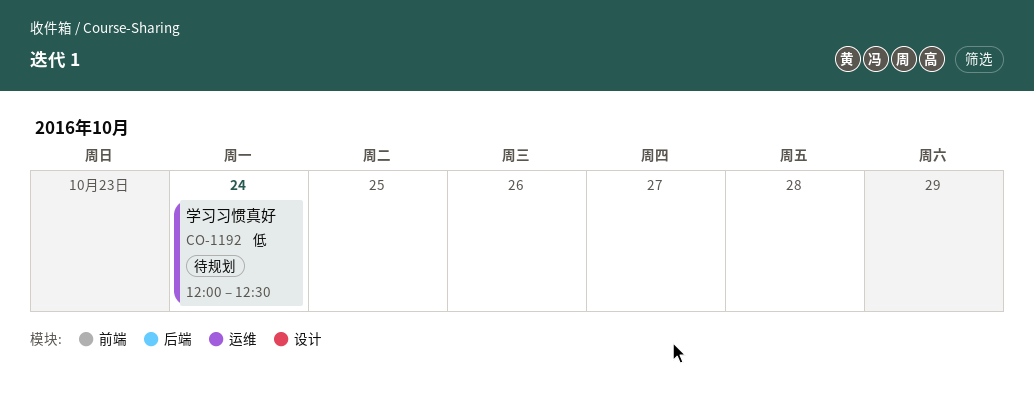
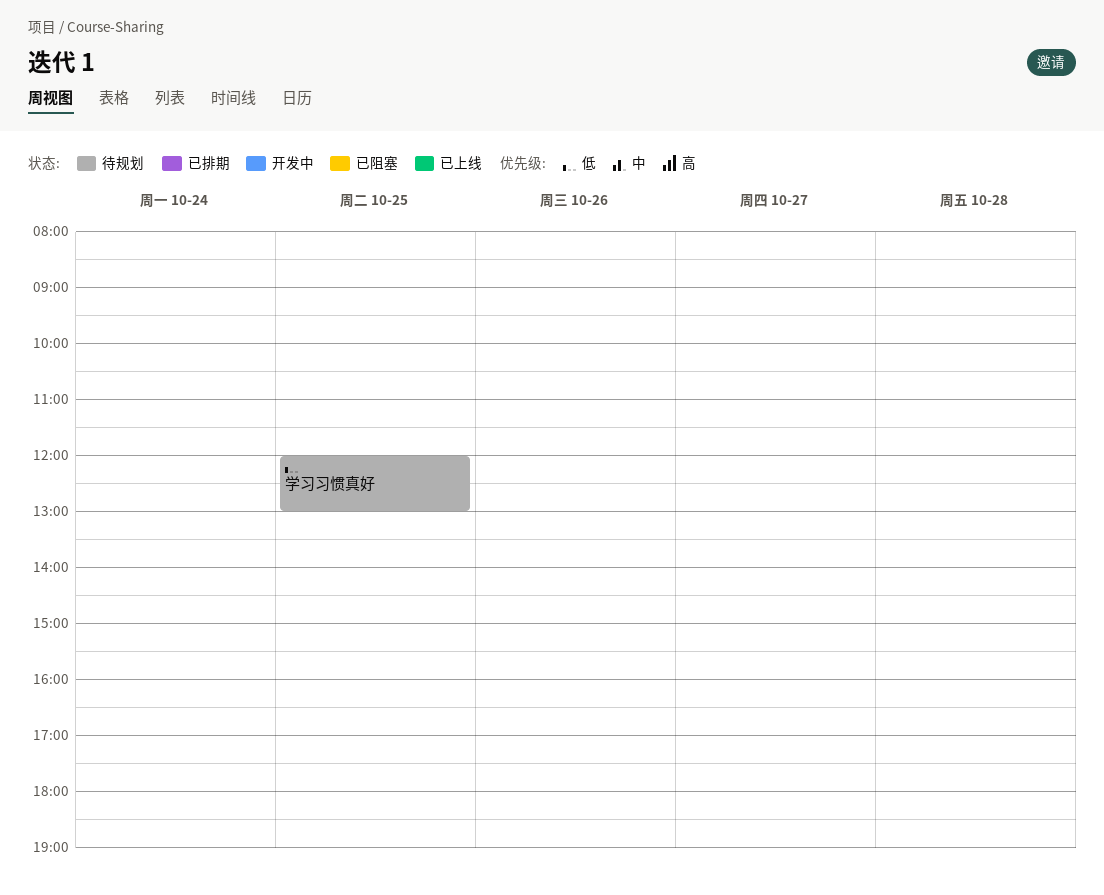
学习习惯真好, day: Oct 24 -> Oct 25
学习习惯真好, ends: 12:30 -> 13:00

